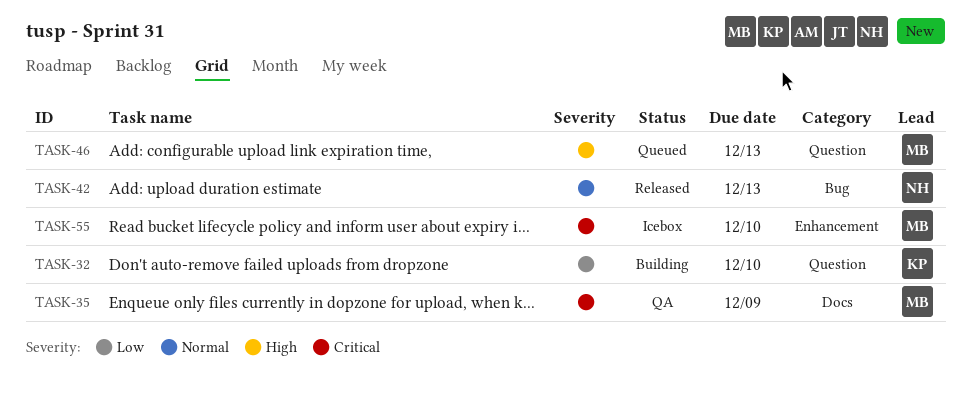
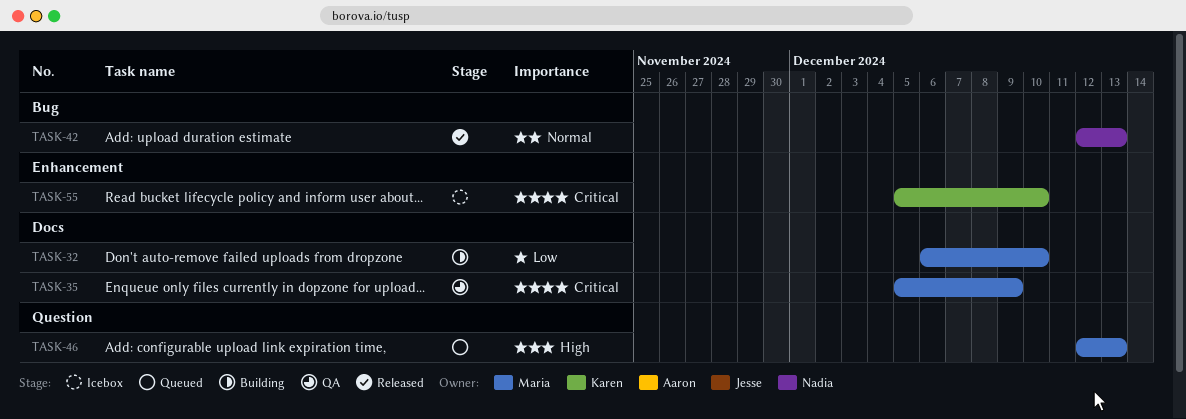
TASK-32, owner: Karen -> Maria
TASK-32, label: Question -> Docs
TASK-55, owner: Maria -> Karen

